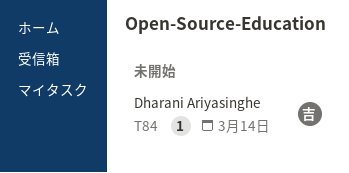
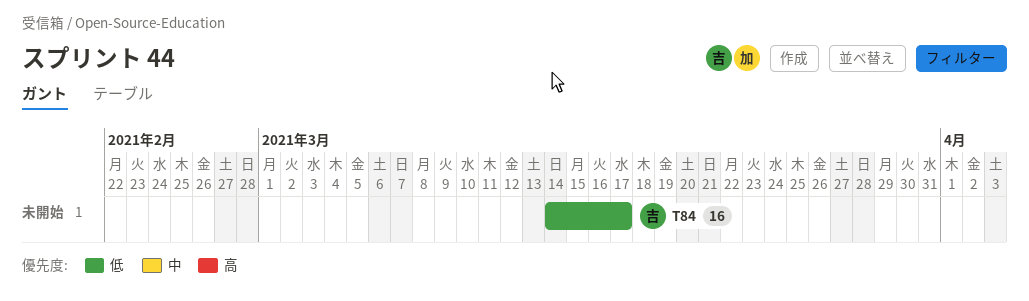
T84, estimate: 1 -> 16
T84, due: Mar 14 -> Mar 17

